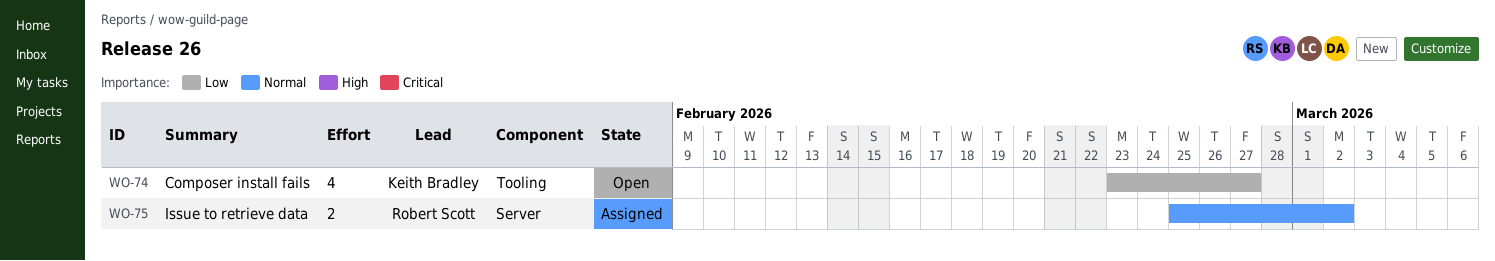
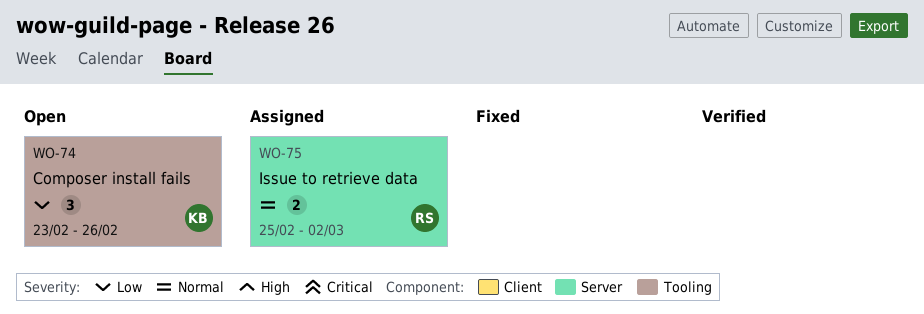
WO-74, estimate: 4 -> 3
WO-74, due: Feb 27 -> Feb 26

